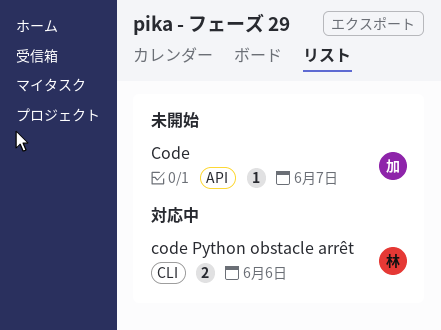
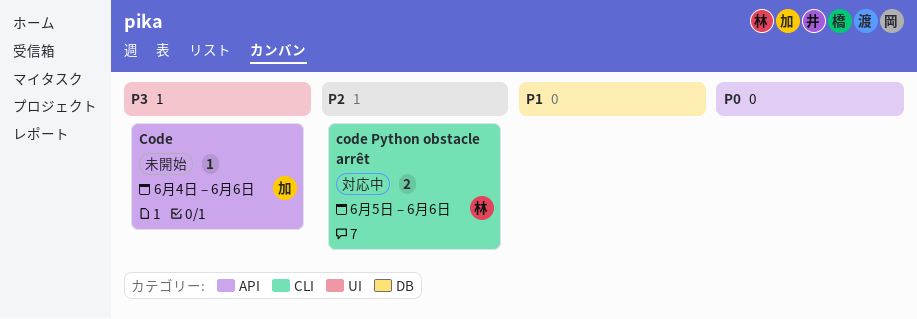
Code, due: Jun 7 -> Jun 6

